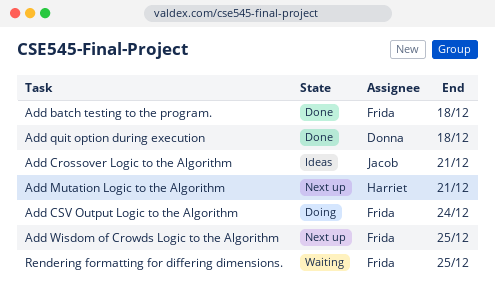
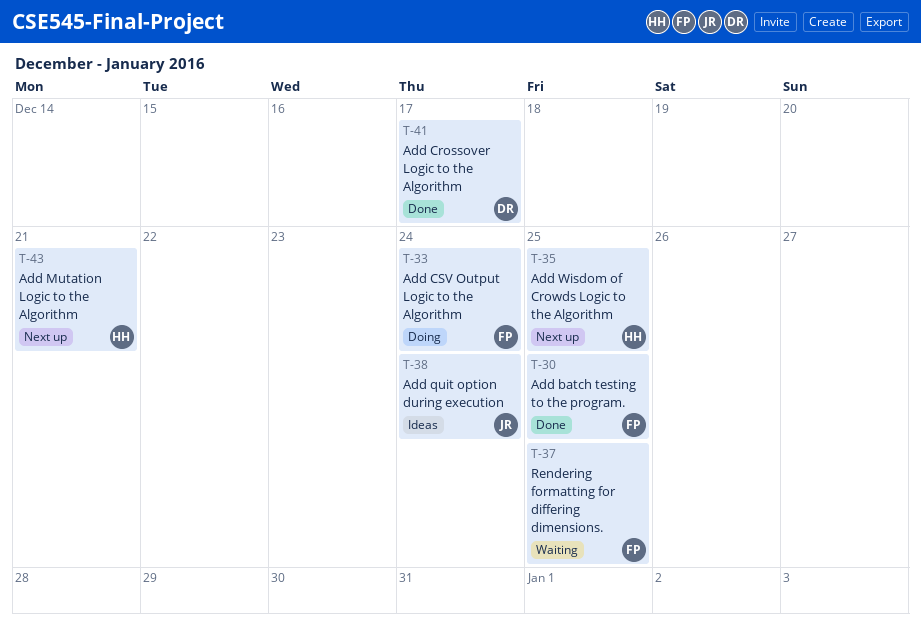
Add batch testing to the program., due: Dec 18 -> Dec 25
Add Crossover Logic to the Algorithm, status: Ideas -> Done
Add Crossover Logic to the Algorithm, owner: Jacob -> Donna
Add Crossover Logic to the Algorithm, due: Dec 21 -> Dec 17
Add quit option during execution, status: Done -> Ideas
Add quit option during execution, owner: Donna -> Jacob
Add quit option during execution, due: Dec 18 -> Dec 24
Add Wisdom of Crowds Logic to the Algorithm, owner: Frida -> Harriet

